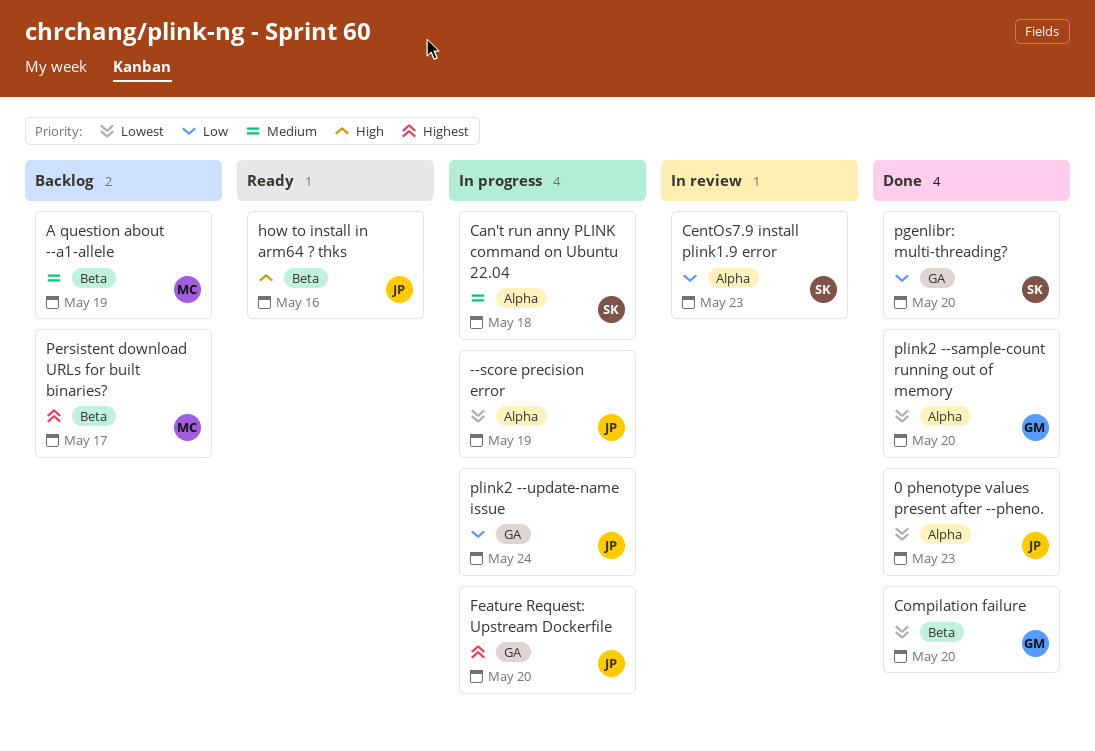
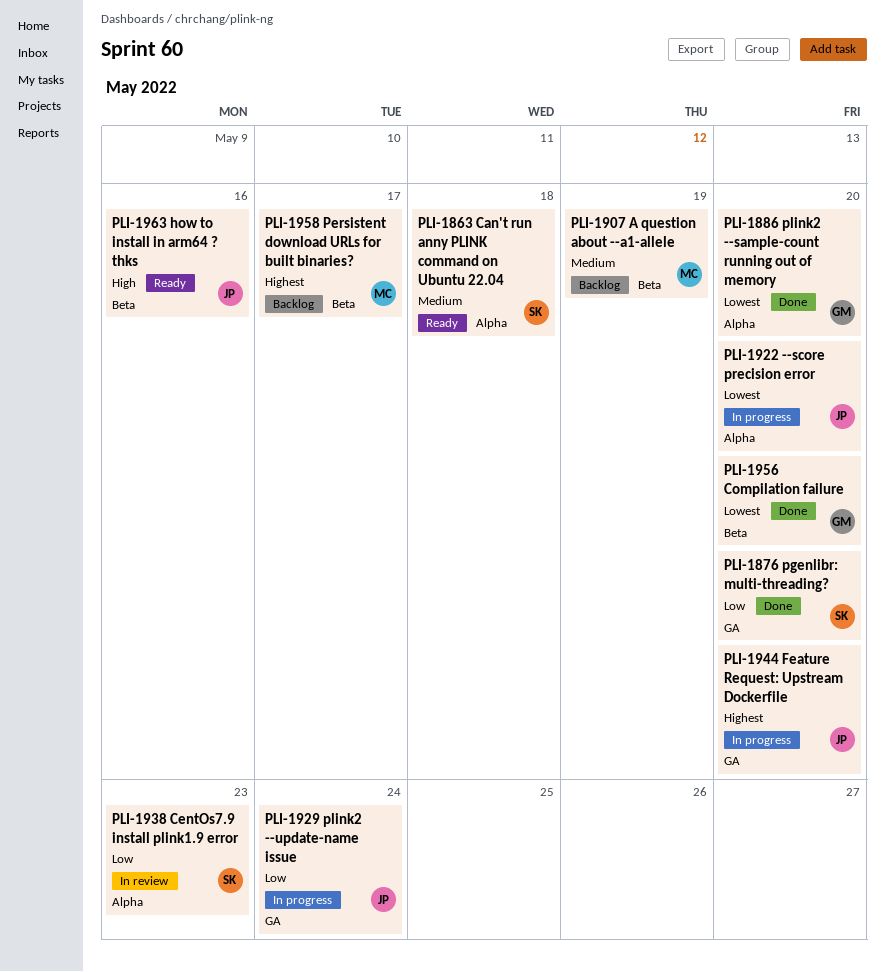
--score precision error, due: May 19 -> May 20
0 phenotype values present after --pheno.: present -> none
Can't run anny PLINK command on Ubuntu 22.04, status: In progress -> Ready

